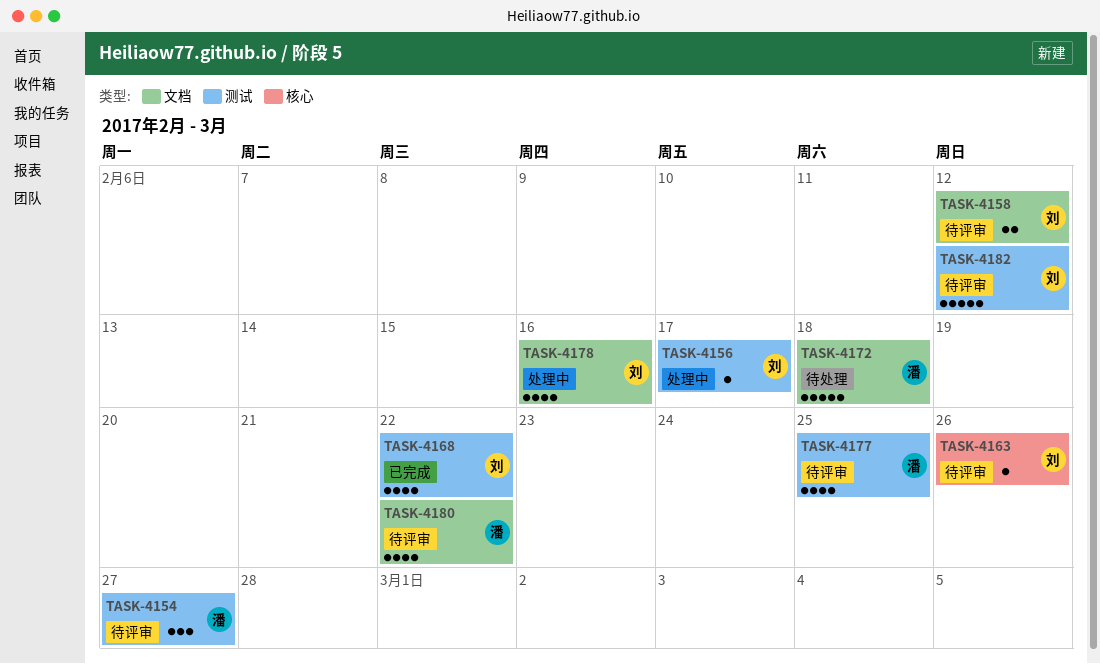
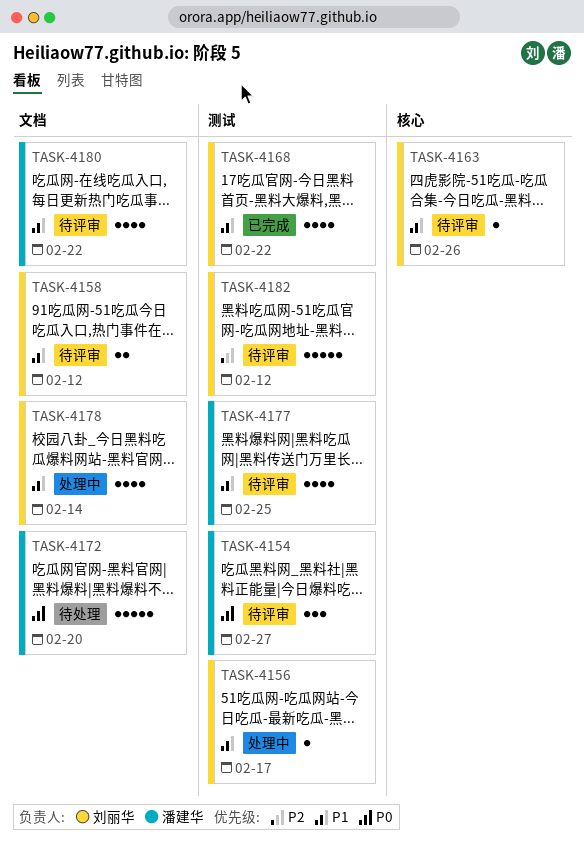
TASK-4172, due: Feb 18 -> Feb 20
TASK-4178, due: Feb 16 -> Feb 14

